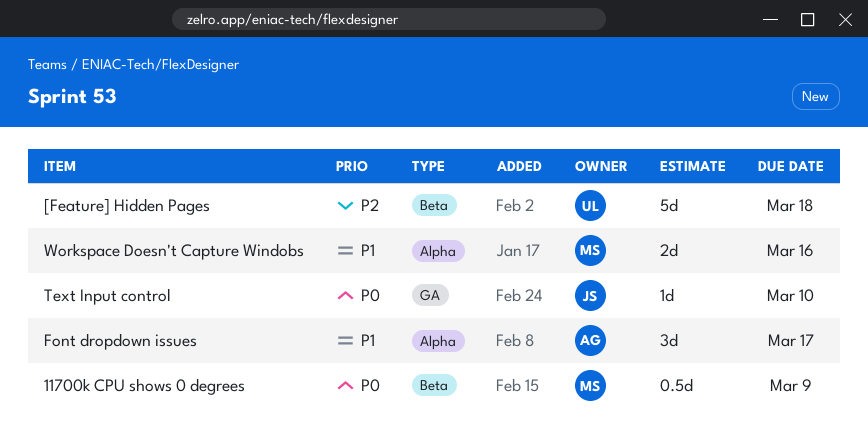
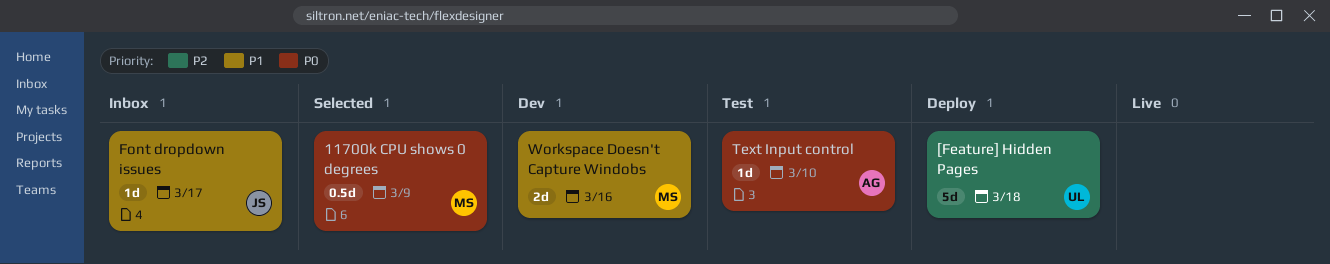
Font dropdown issues, owner: AG -> JS
Font dropdown issues, estimate: 3d -> 1d
Text Input control, owner: JS -> AG

